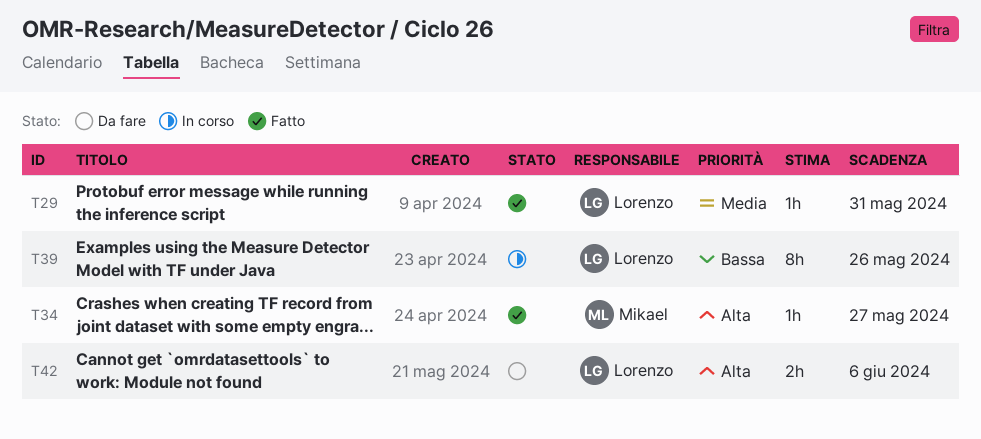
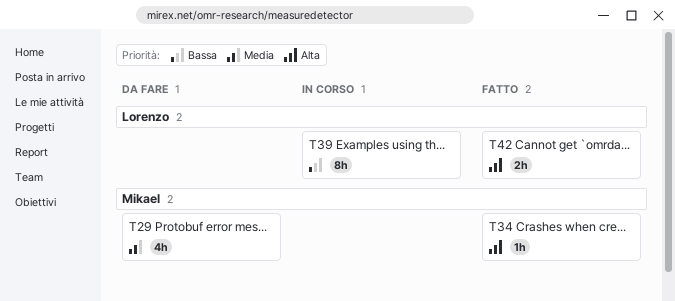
T29, status: Fatto -> Da fare
T29, owner: Lorenzo -> Mikael
T29, estimate: 1h -> 4h
T42, status: Da fare -> Fatto

